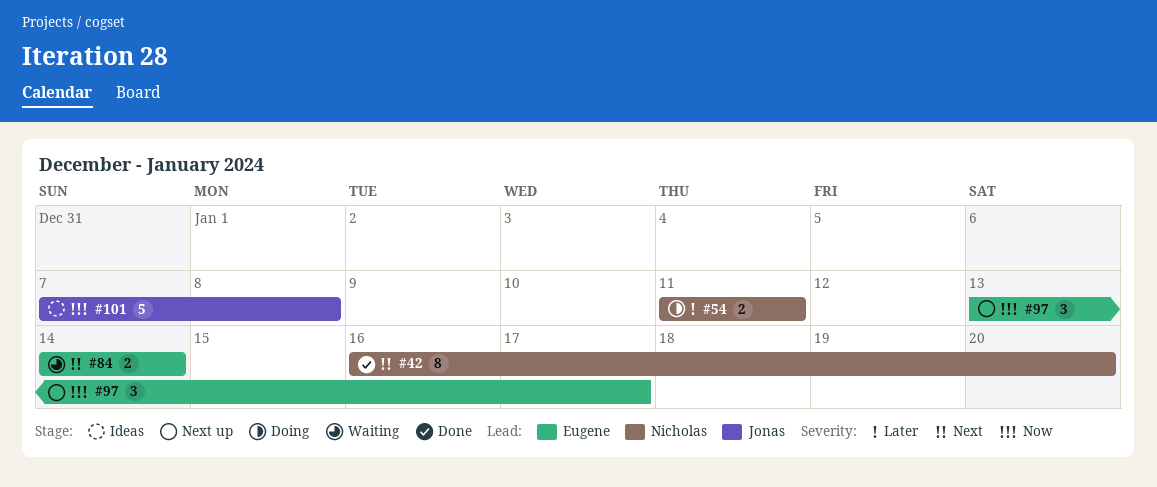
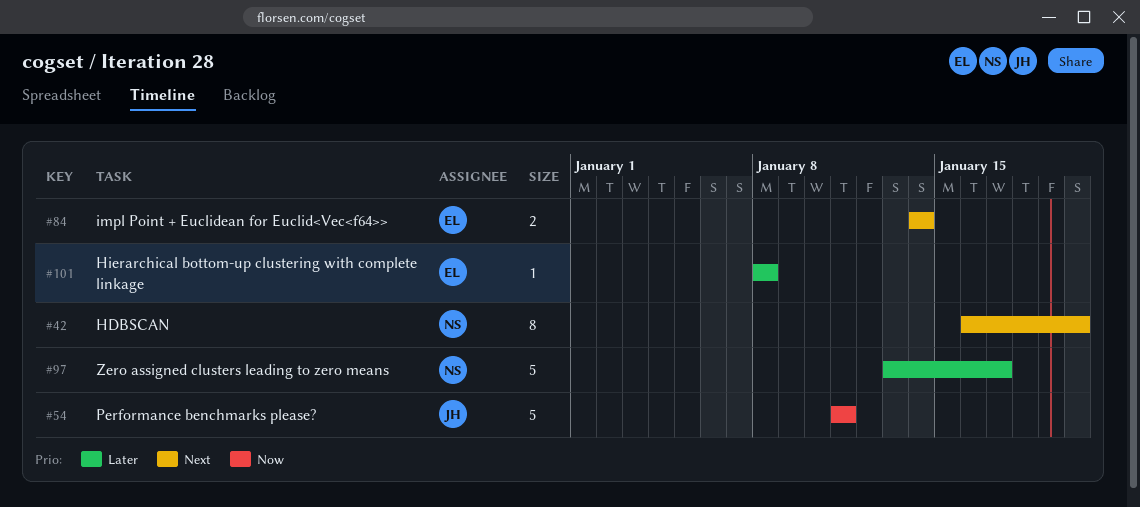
#54, owner: Nicholas -> Jonas
#54, priority: Later -> Now
#54, estimate: 2 -> 5
#97, owner: Eugene -> Nicholas
#97, priority: Now -> Later
#97, estimate: 3 -> 5
#101, owner: Jonas -> Eugene
#101, priority: Now -> Later
#101, estimate: 5 -> 1
#101, start: Jan 7 -> Jan 8

